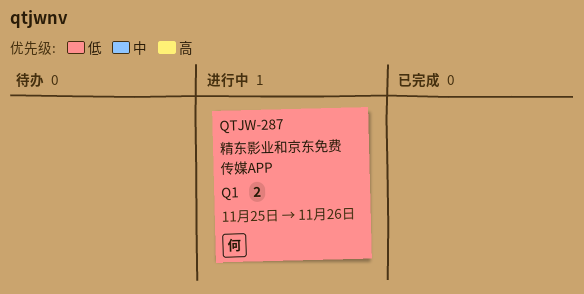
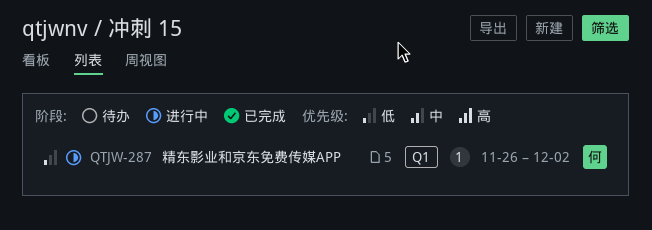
QTJW-287, estimate: 2 -> 1
QTJW-287, start: Nov 25 -> Nov 26
QTJW-287, due: Nov 26 -> Dec 2

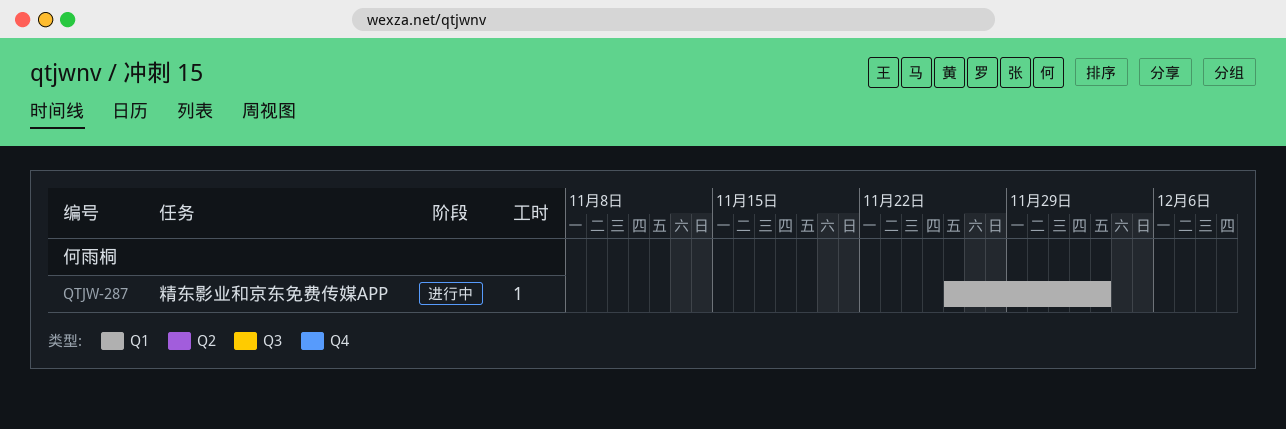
QTJW-287, due: Dec 2 -> Dec 3

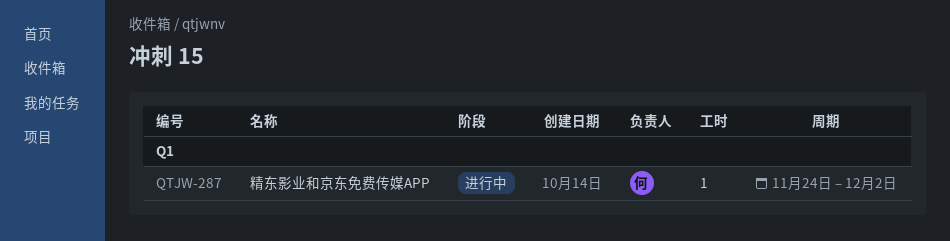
QTJW-287, start: Nov 26 -> Nov 24
QTJW-287, due: Dec 3 -> Dec 2

